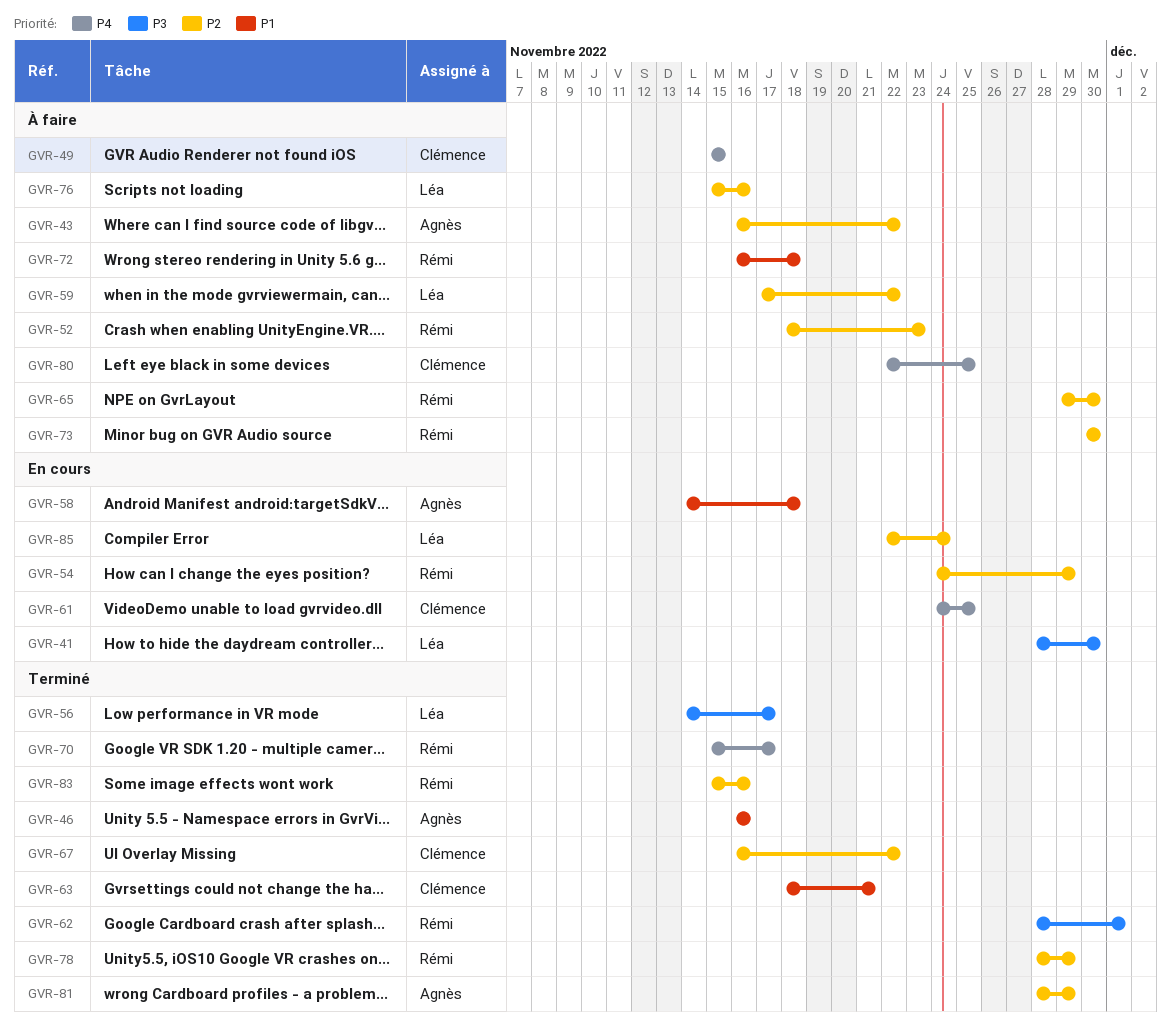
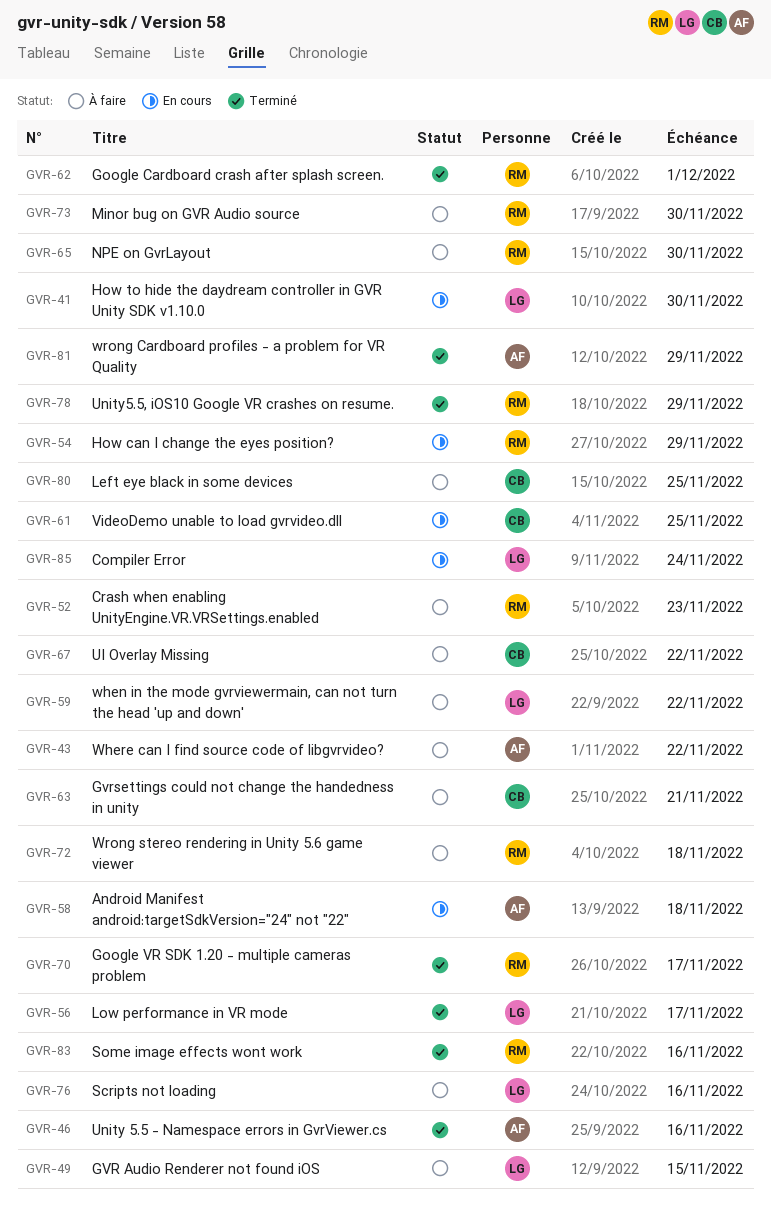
GVR-49, owner: Clémence -> Léa
GVR-63, status: Terminé -> À faire
GVR-67, status: Terminé -> À faire

